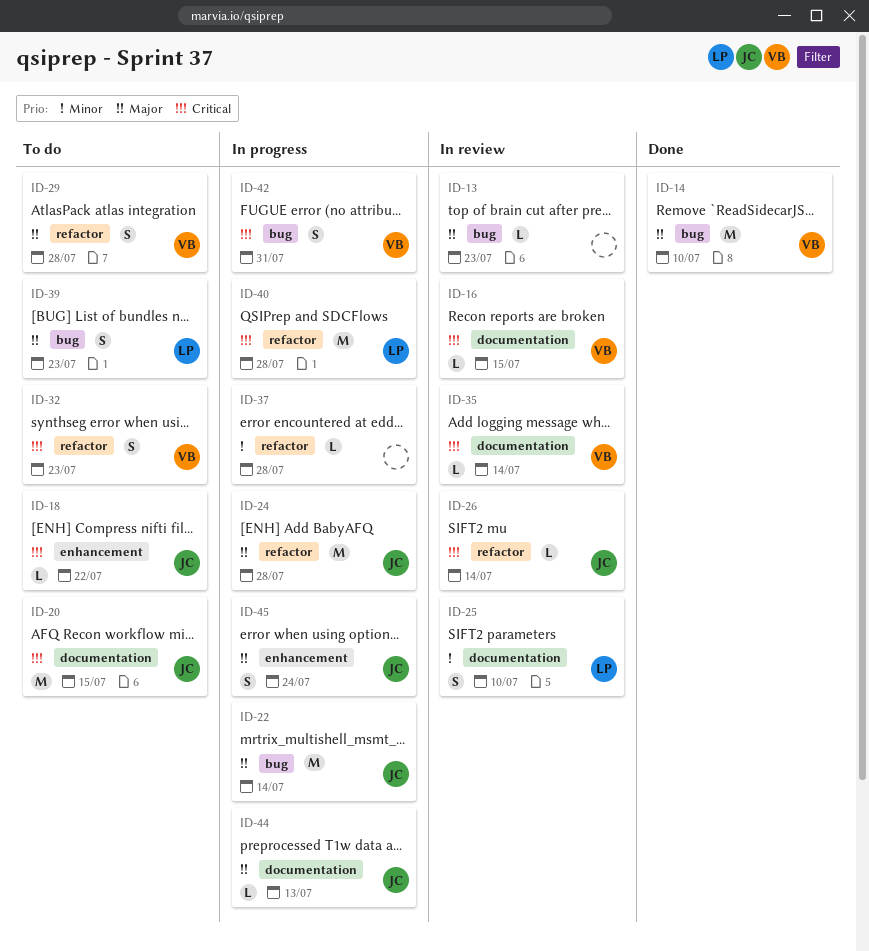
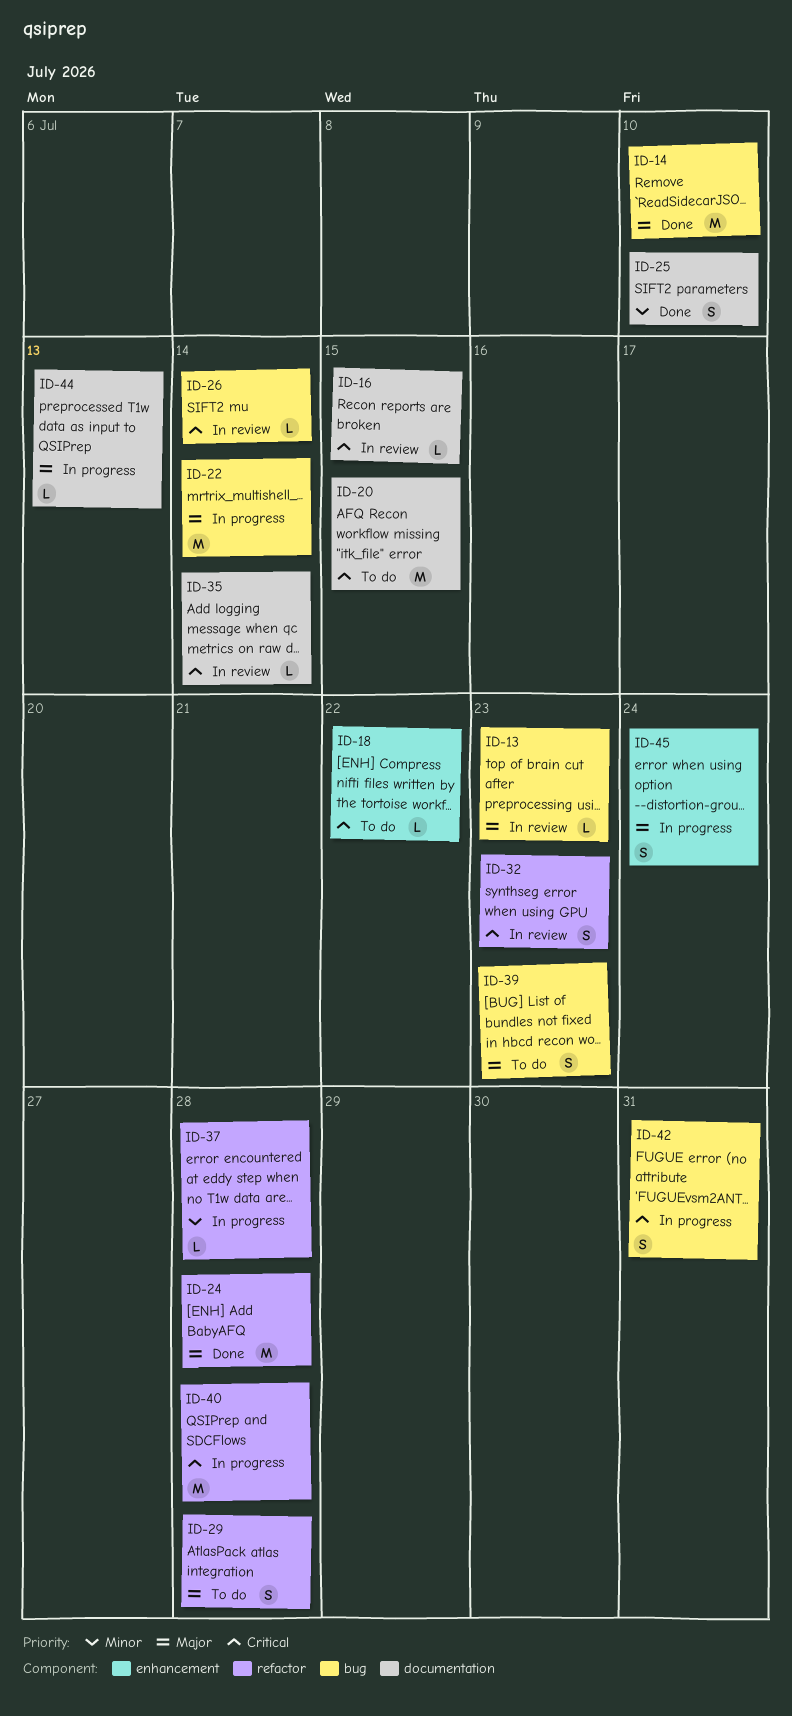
ID-24, status: In progress -> Done
ID-25, status: In review -> Done
ID-26, label: refactor -> bug
ID-32, status: To do -> In review

